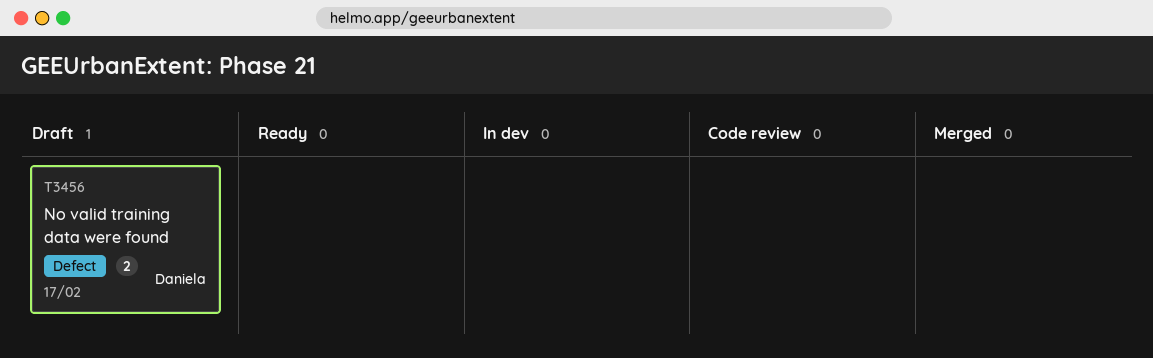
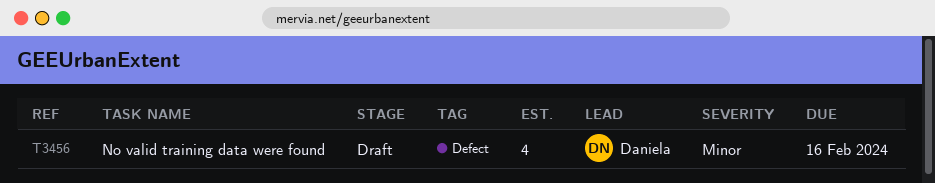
T3456, estimate: 2 -> 4
T3456, due: Feb 17 -> Feb 16

